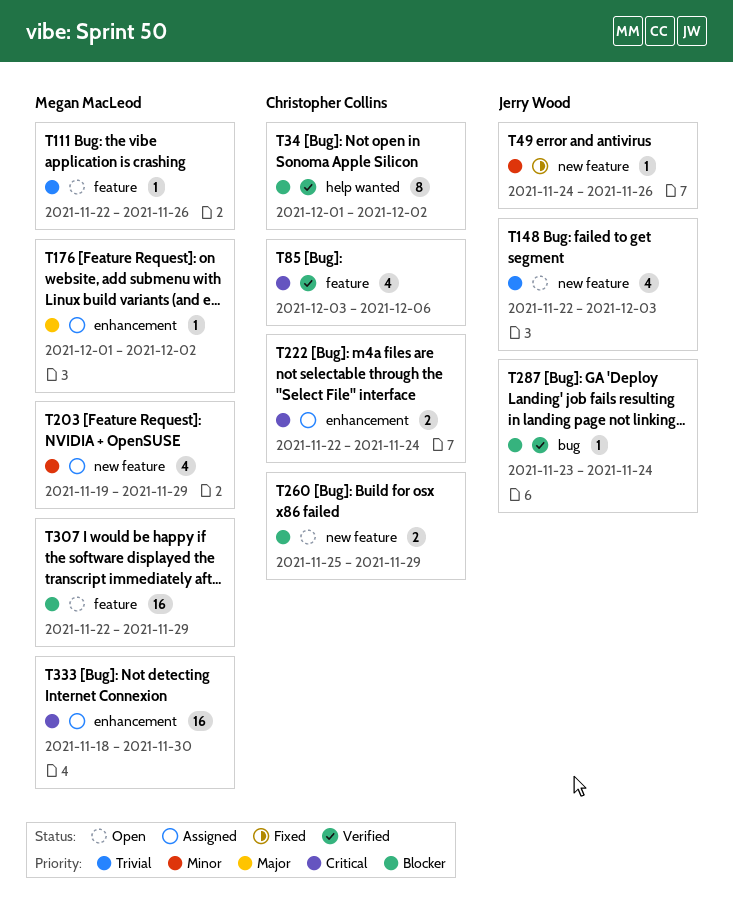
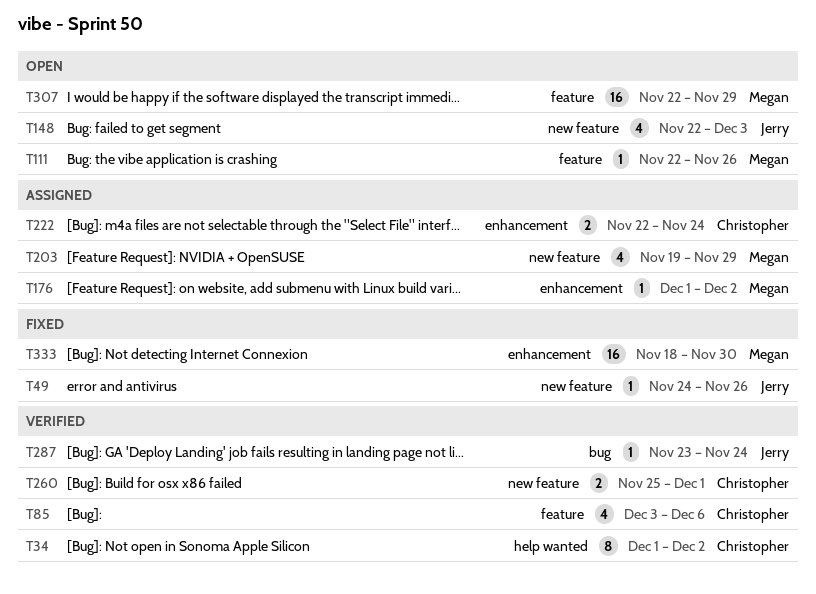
T260, status: Open -> Verified
T260, due: Nov 29 -> Dec 1
T333, status: Assigned -> Fixed

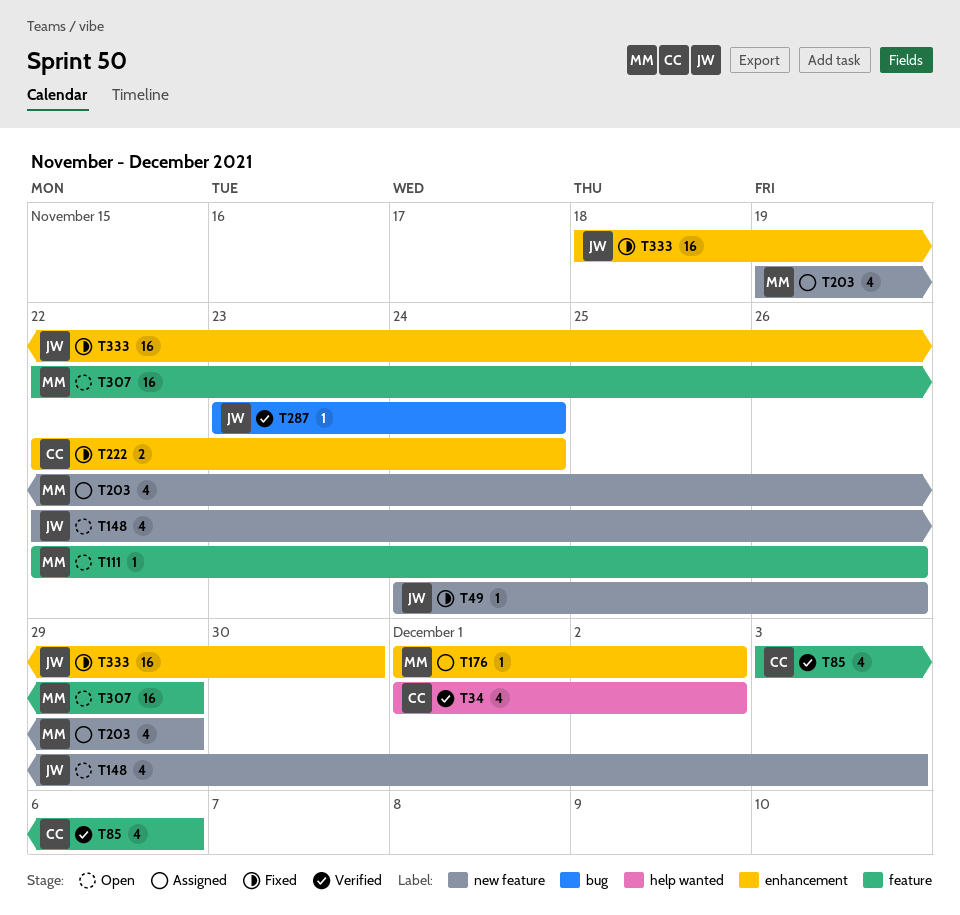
T34, estimate: 8 -> 4
T222, status: Assigned -> Fixed
T260: present -> none
T333, owner: Megan -> Jerry

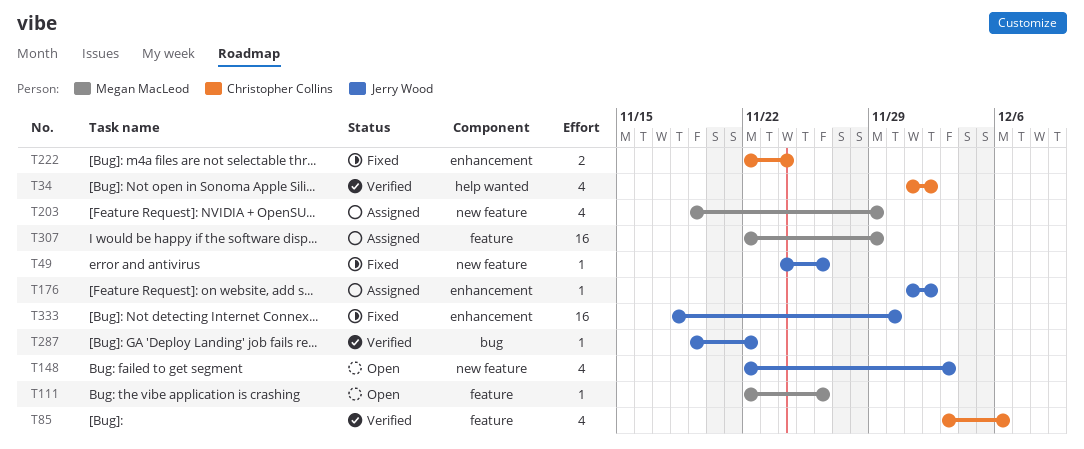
T176, owner: Megan MacLeod -> Jerry Wood
T287, start: Nov 23 -> Nov 19
T287, due: Nov 24 -> Nov 22
T307, status: Open -> Assigned

